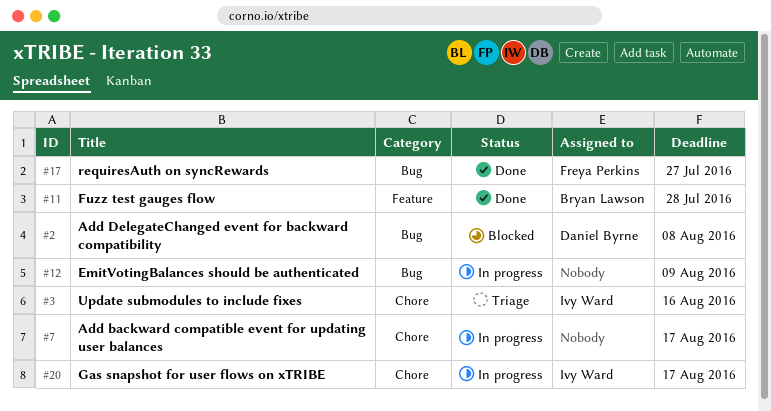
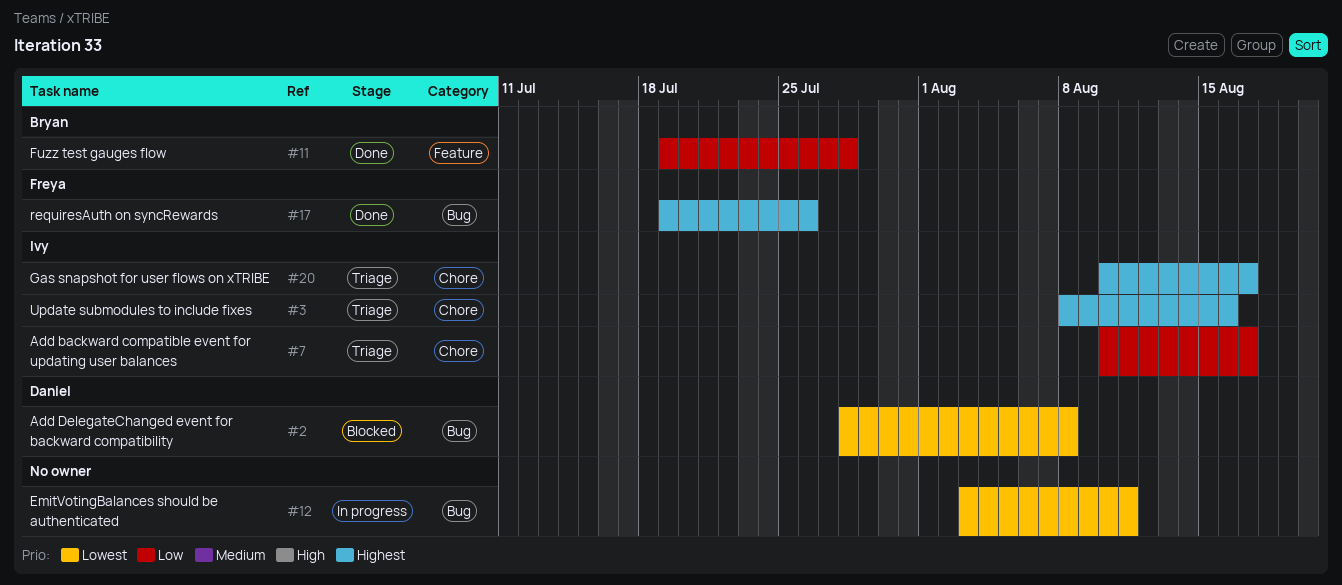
#7, status: In progress -> Triage
#7, owner: none -> Ivy Ward
#12, due: Aug 9 -> Aug 11
#17, due: Jul 27 -> Jul 26
#20, status: In progress -> Triage

